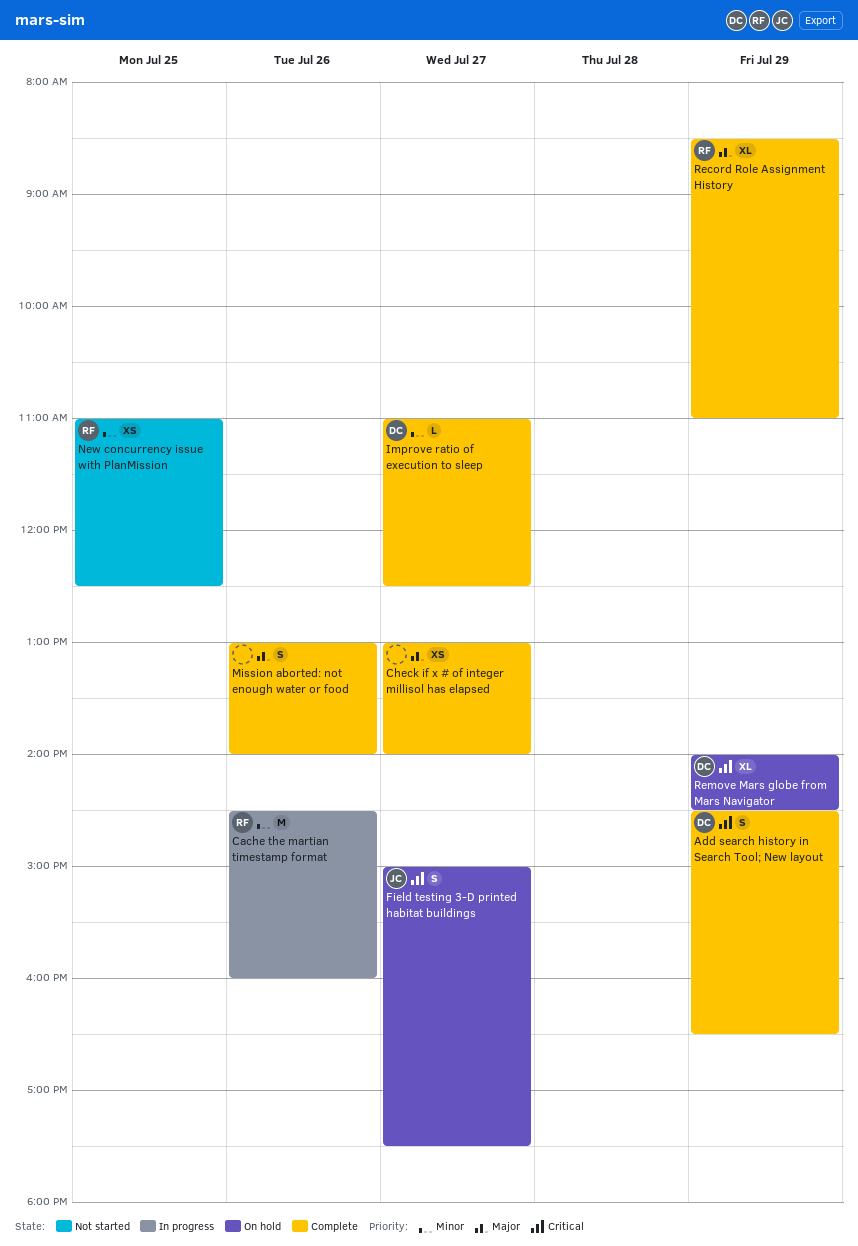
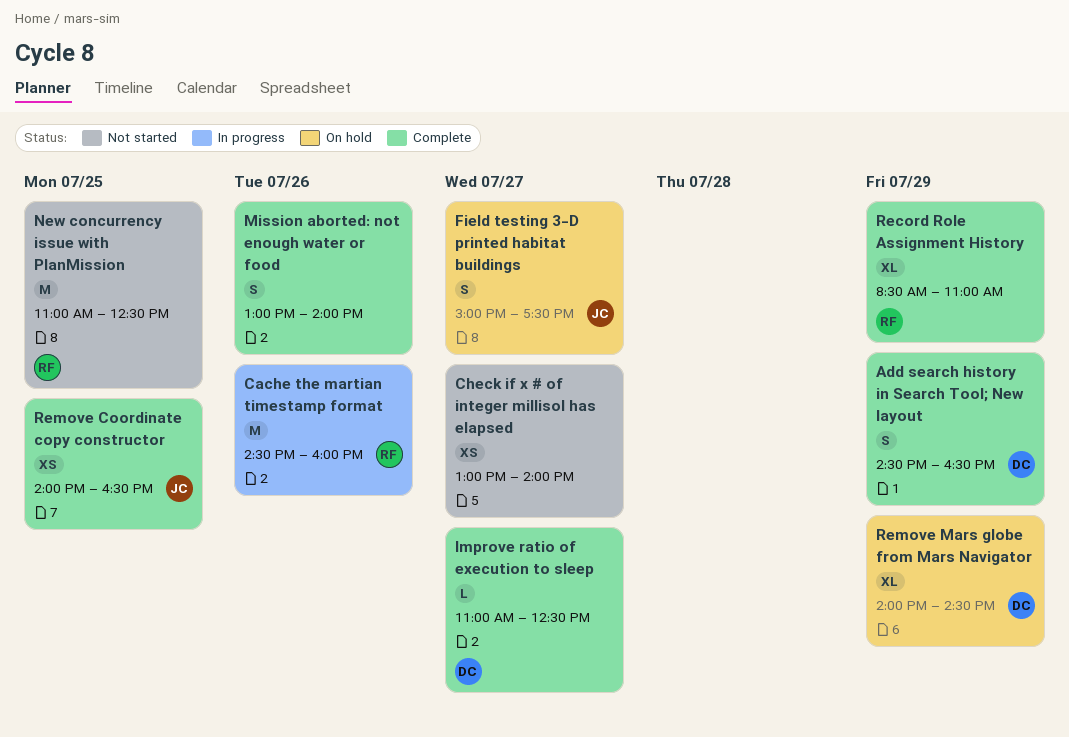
Check if x # of integer millisol has elapsed, status: Complete -> Not started
New concurrency issue with PlanMission, estimate: XS -> M
Remove Coordinate copy constructor: none -> present

